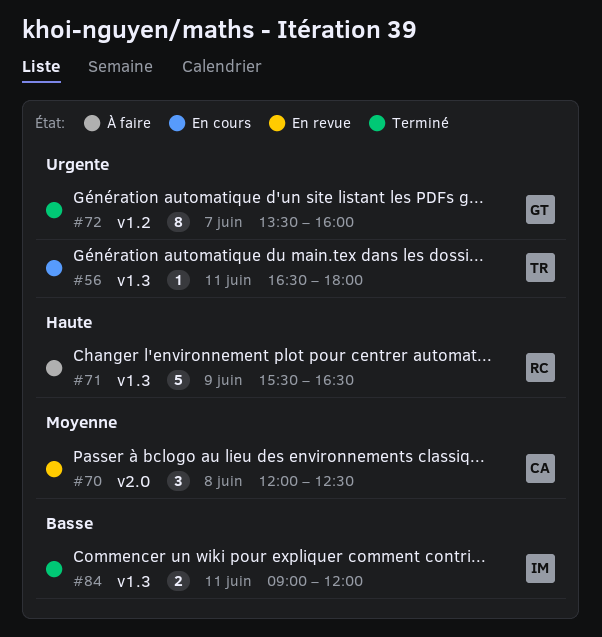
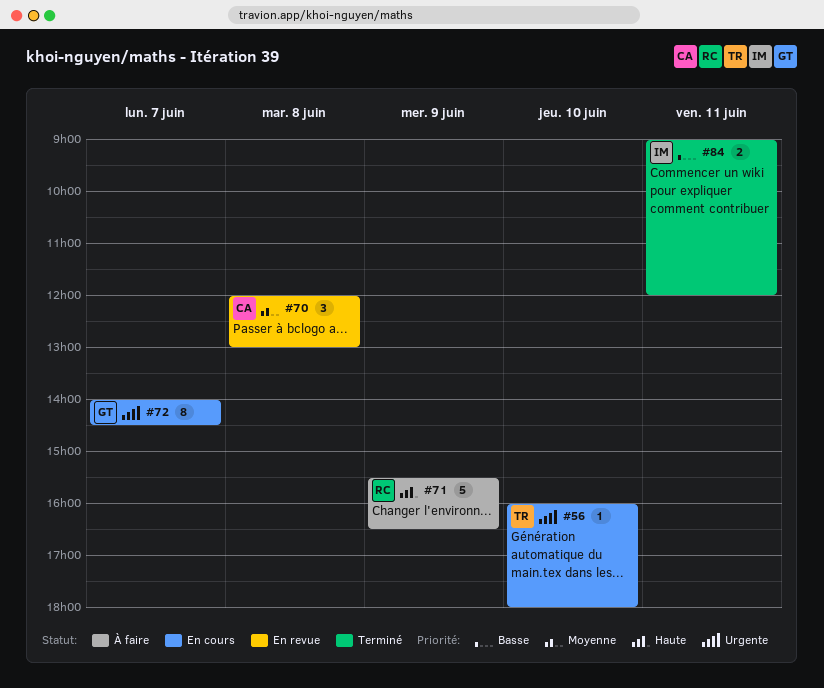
#56, day: Jun 11 -> Jun 10
#56, begins: 16:30 -> 16:00
#70, ends: 12:30 -> 13:00
#72, status: Terminé -> En cours
#72, begins: 13:30 -> 14:00
#72, ends: 16:00 -> 14:30

